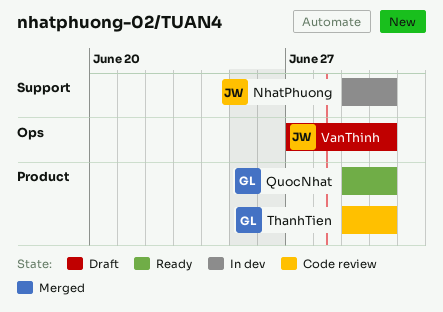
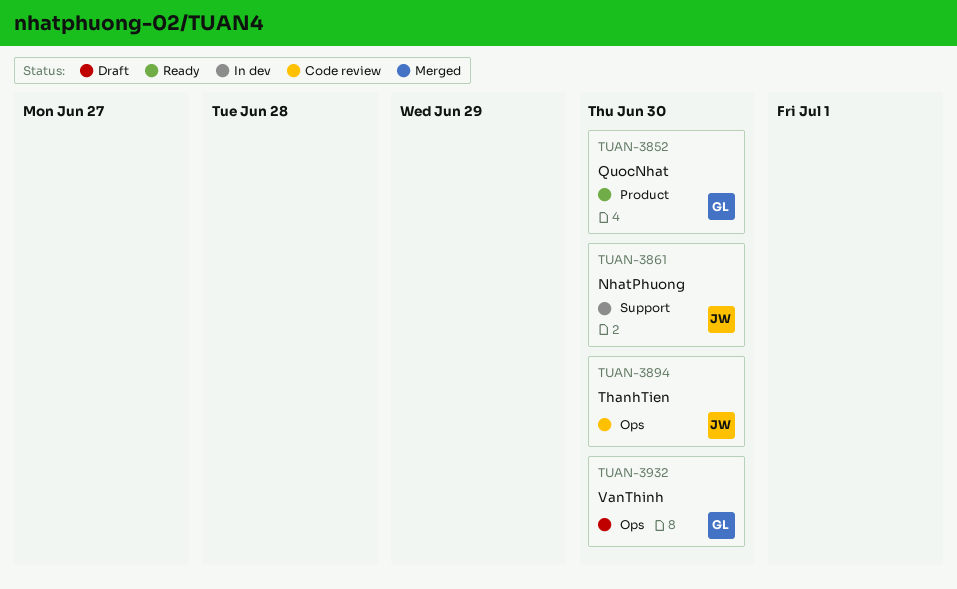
ThanhTien, owner: GL -> JW
ThanhTien, label: Product -> Ops
VanThinh, owner: JW -> GL

